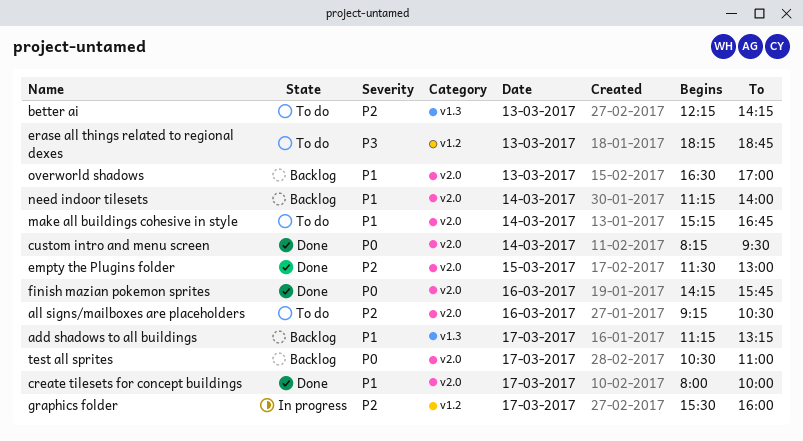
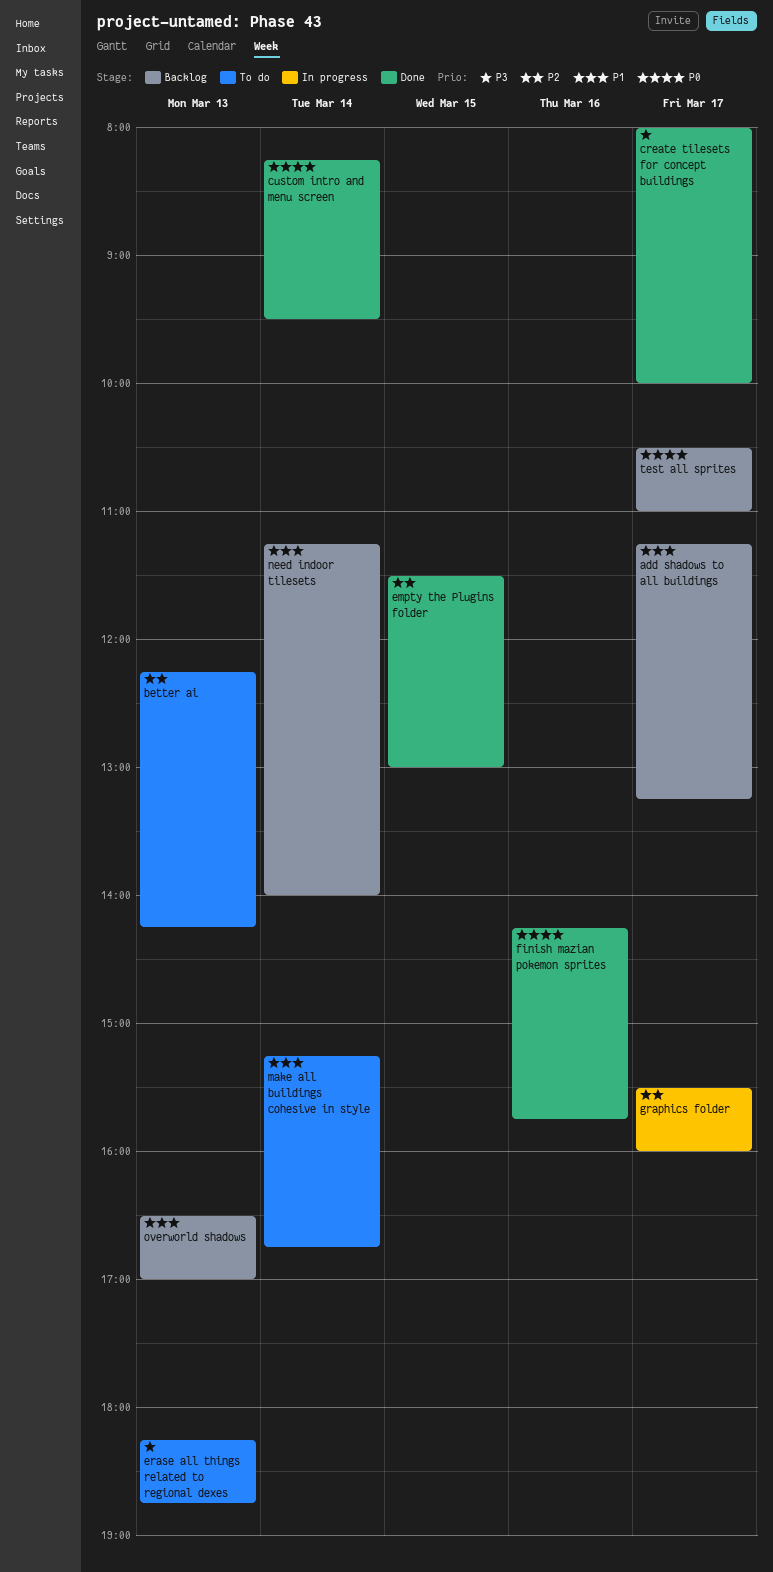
all signs/mailboxes are placeholders: present -> none
create tilesets for concept buildings, priority: P1 -> P3

